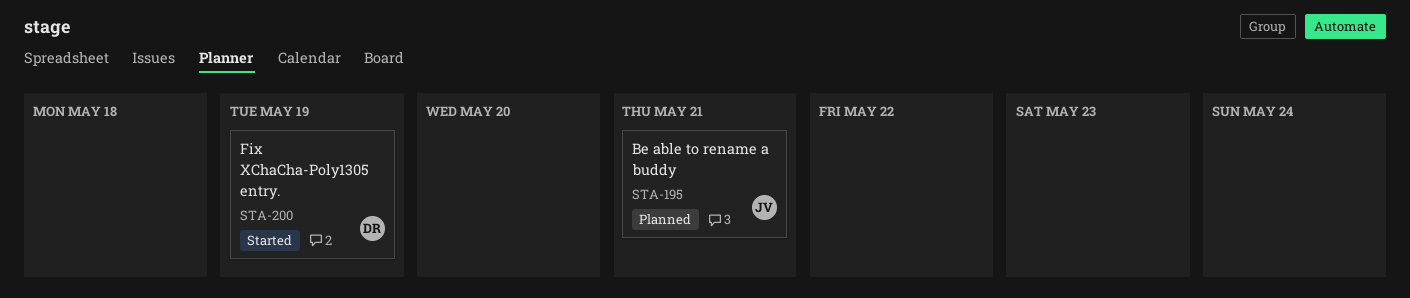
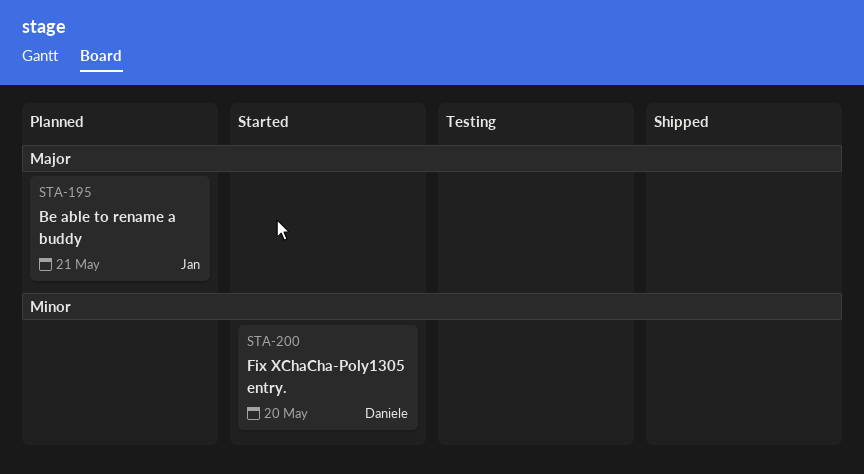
STA-200, due: May 19 -> May 20

